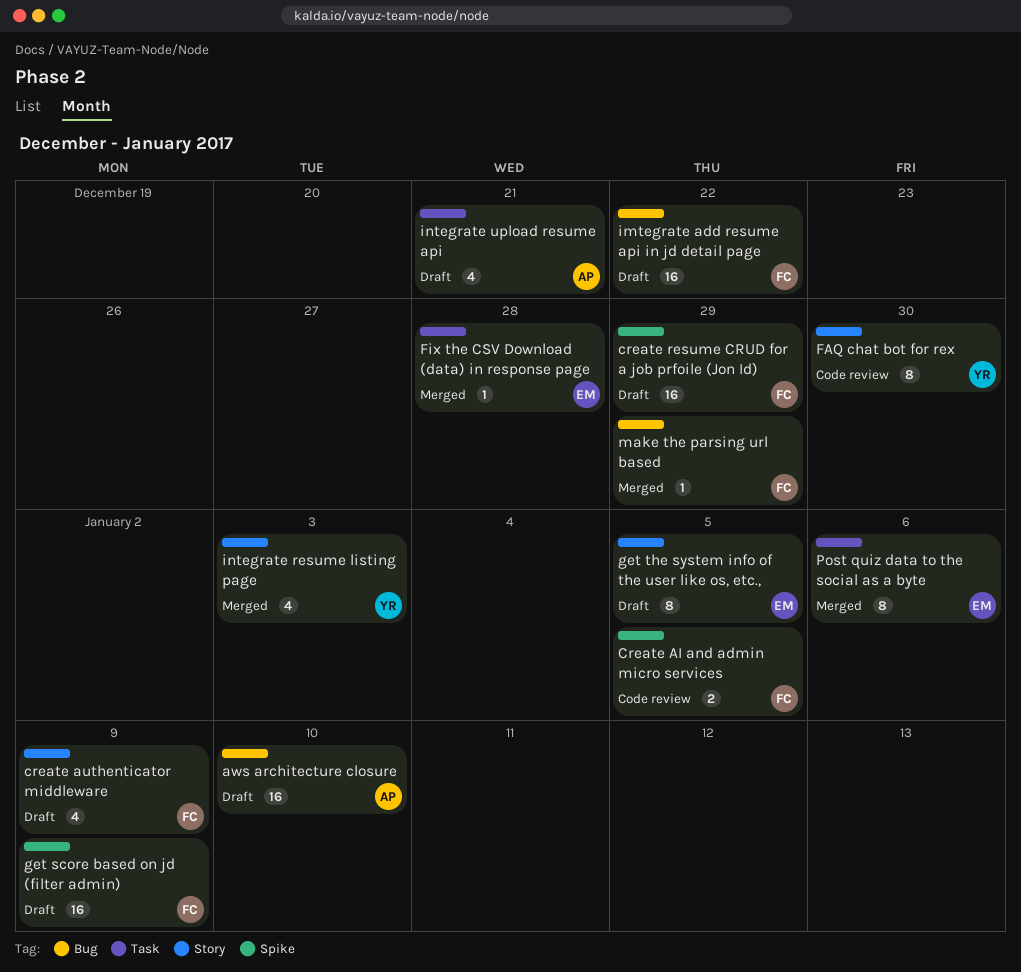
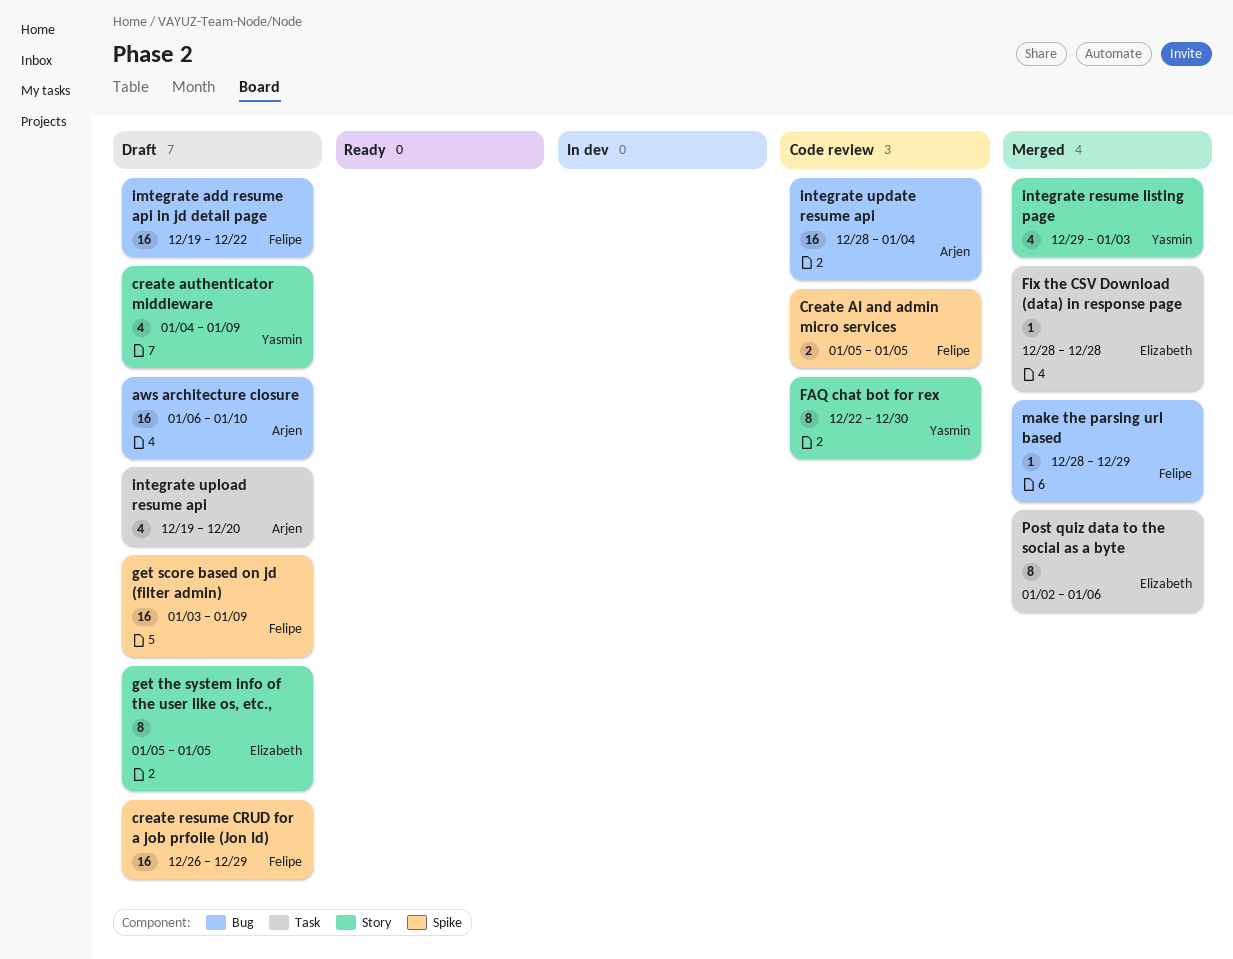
create authenticator middleware, owner: Felipe -> Yasmin
integrate update resume api: none -> present
integrate upload resume api, due: Dec 21 -> Dec 20

